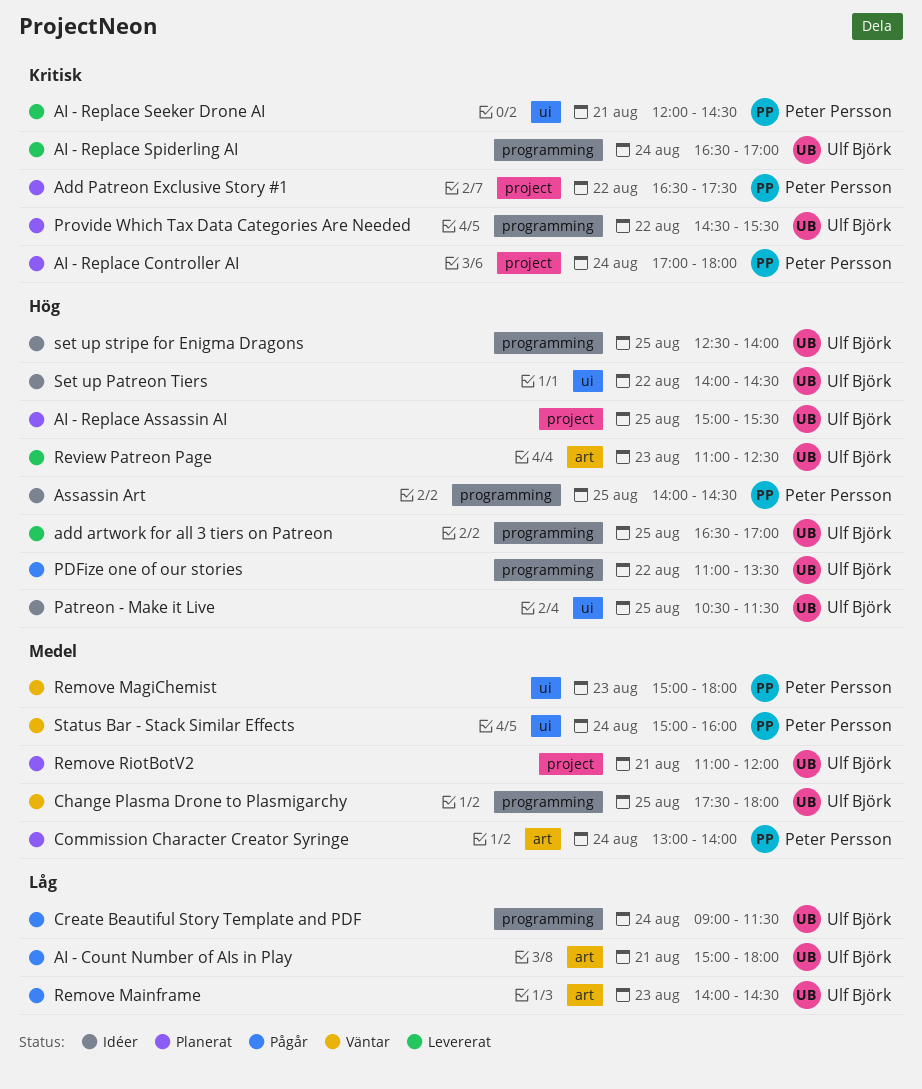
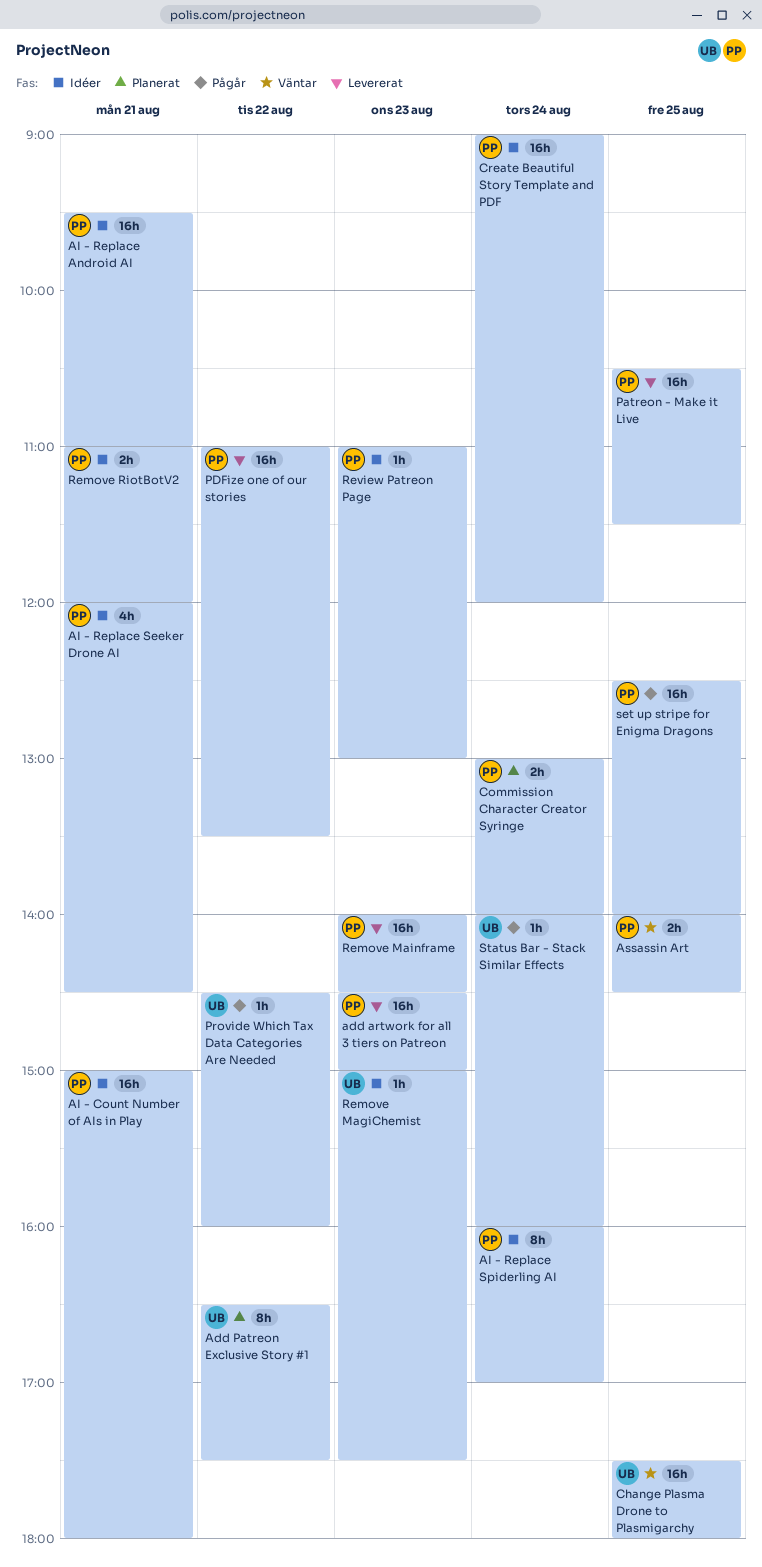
add artwork for all 3 tiers on Patreon, owner: Ulf Björk -> Peter Persson
add artwork for all 3 tiers on Patreon, day: Aug 25 -> Aug 23
add artwork for all 3 tiers on Patreon, begins: 16:30 -> 14:30
add artwork for all 3 tiers on Patreon, ends: 17:00 -> 15:00
Add Patreon Exclusive Story #1, owner: Peter Persson -> Ulf Björk
AI - Count Number of AIs in Play, status: Pågår -> Idéer
AI - Count Number of AIs in Play, owner: Ulf Björk -> Peter Persson
AI - Replace Android AI: none -> present
AI - Replace Assassin AI: present -> none
AI - Replace Controller AI: present -> none
AI - Replace Seeker Drone AI, status: Levererat -> Idéer
AI - Replace Spiderling AI, status: Levererat -> Idéer
AI - Replace Spiderling AI, owner: Ulf Björk -> Peter Persson
AI - Replace Spiderling AI, begins: 16:30 -> 16:00
Assassin Art, status: Idéer -> Väntar
Create Beautiful Story Template and PDF, status: Pågår -> Idéer
Create Beautiful Story Template and PDF, owner: Ulf Björk -> Peter Persson
Create Beautiful Story Template and PDF, ends: 11:30 -> 12:00
Patreon - Make it Live, status: Idéer -> Levererat
Patreon - Make it Live, owner: Ulf Björk -> Peter Persson
PDFize one of our stories, status: Pågår -> Levererat
PDFize one of our stories, owner: Ulf Björk -> Peter Persson
Provide Which Tax Data Categories Are Needed, status: Planerat -> Pågår
Provide Which Tax Data Categories Are Needed, ends: 15:30 -> 16:00
Remove MagiChemist, status: Väntar -> Idéer
Remove MagiChemist, owner: Peter Persson -> Ulf Björk
Remove MagiChemist, ends: 18:00 -> 17:30
Remove Mainframe, status: Pågår -> Levererat
Remove Mainframe, owner: Ulf Björk -> Peter Persson
Remove RiotBotV2, status: Planerat -> Idéer
Remove RiotBotV2, owner: Ulf Björk -> Peter Persson
Review Patreon Page, status: Levererat -> Idéer
Review Patreon Page, owner: Ulf Björk -> Peter Persson
Review Patreon Page, ends: 12:30 -> 13:00
Set up Patreon Tiers: present -> none
set up stripe for Enigma Dragons, status: Idéer -> Pågår
set up stripe for Enigma Dragons, owner: Ulf Björk -> Peter Persson
Status Bar - Stack Similar Effects, status: Väntar -> Pågår
Status Bar - Stack Similar Effects, owner: Peter Persson -> Ulf Björk
Status Bar - Stack Similar Effects, begins: 15:00 -> 14:00

